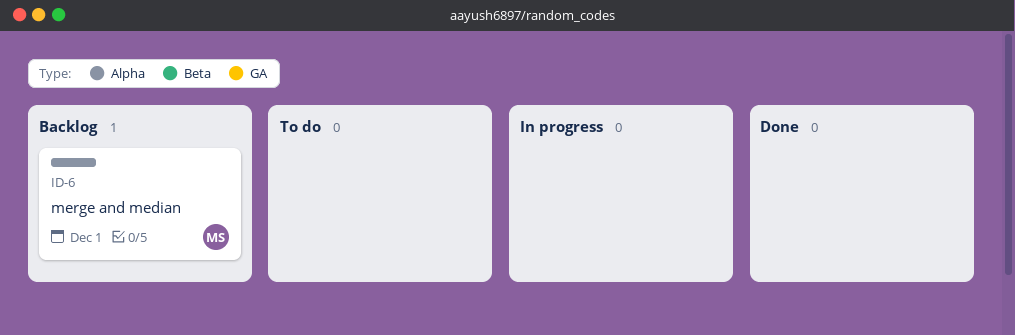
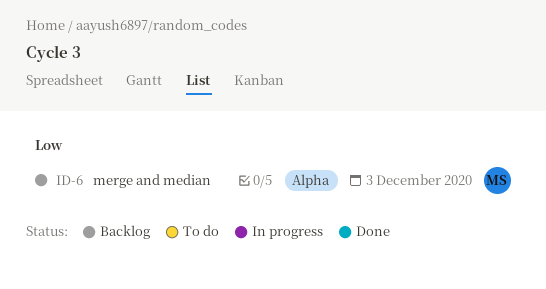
ID-6, due: Dec 1 -> Dec 3

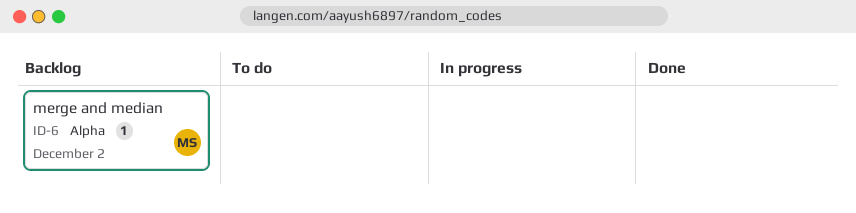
ID-6, due: Dec 3 -> Dec 2

